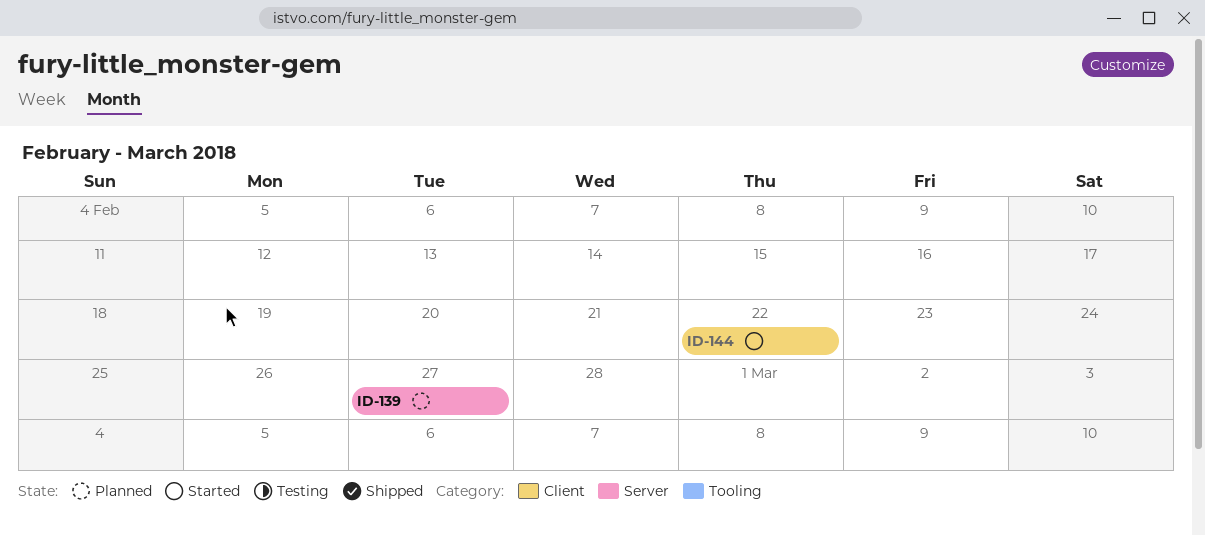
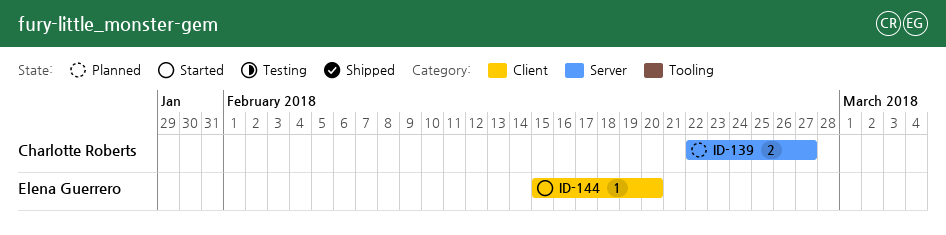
ID-144, due: Feb 22 -> Feb 20

